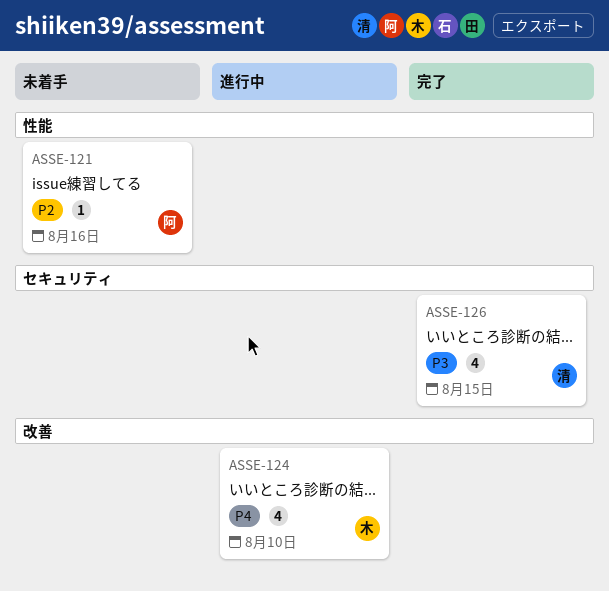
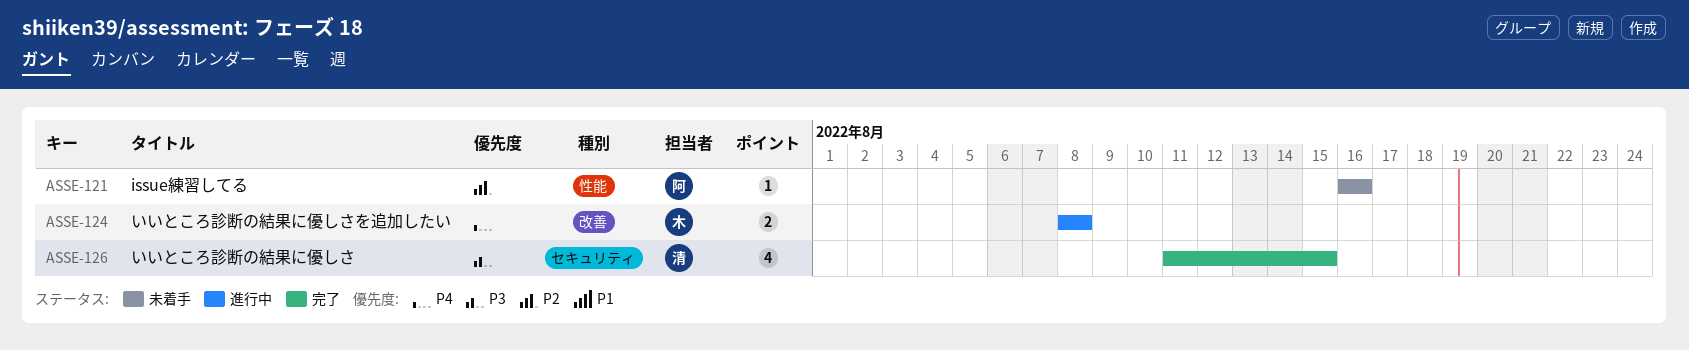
ASSE-124, estimate: 4 -> 2
ASSE-124, due: Aug 10 -> Aug 8

